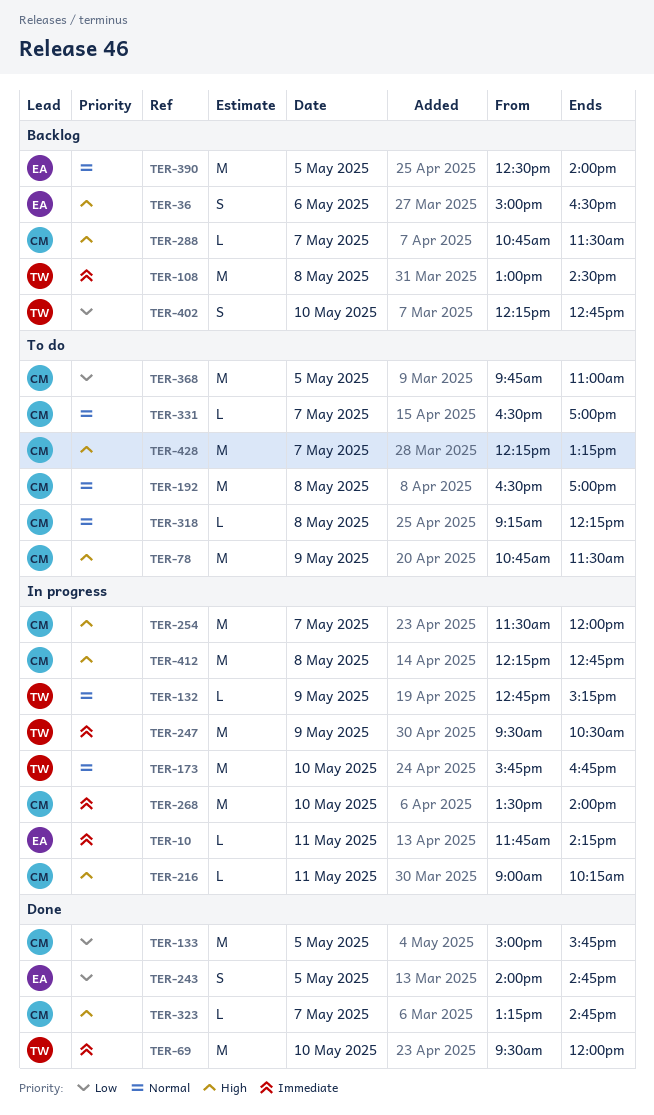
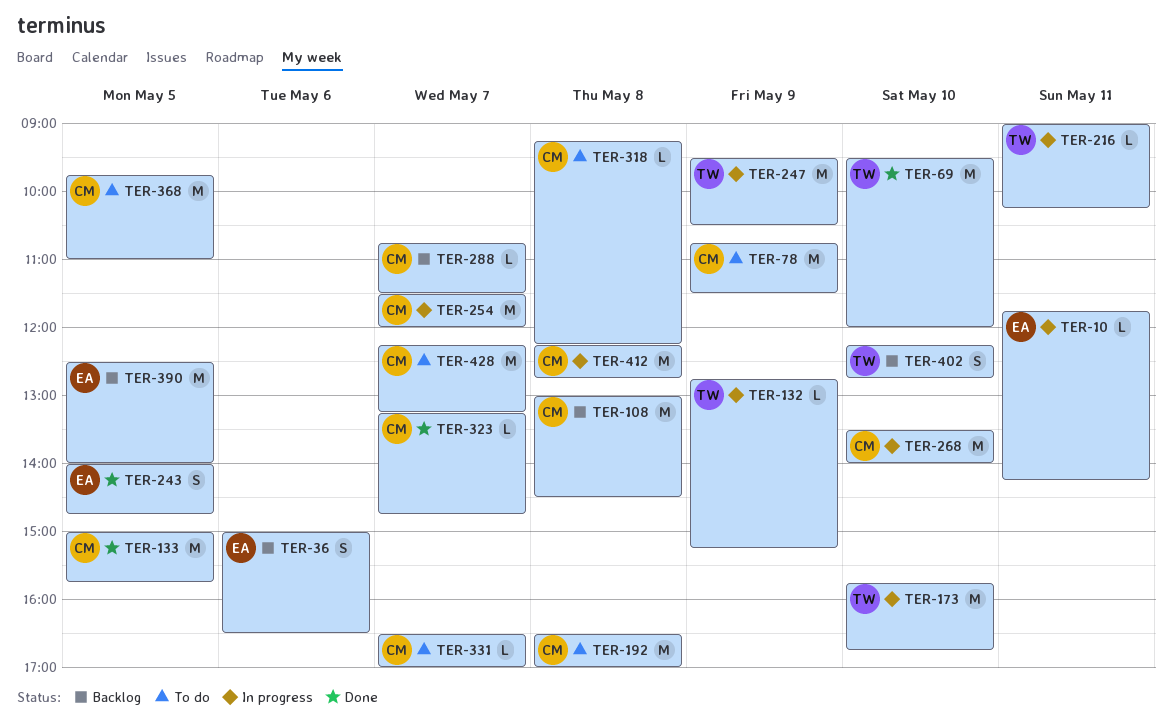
TER-108, owner: TW -> CM
TER-216, owner: CM -> TW

